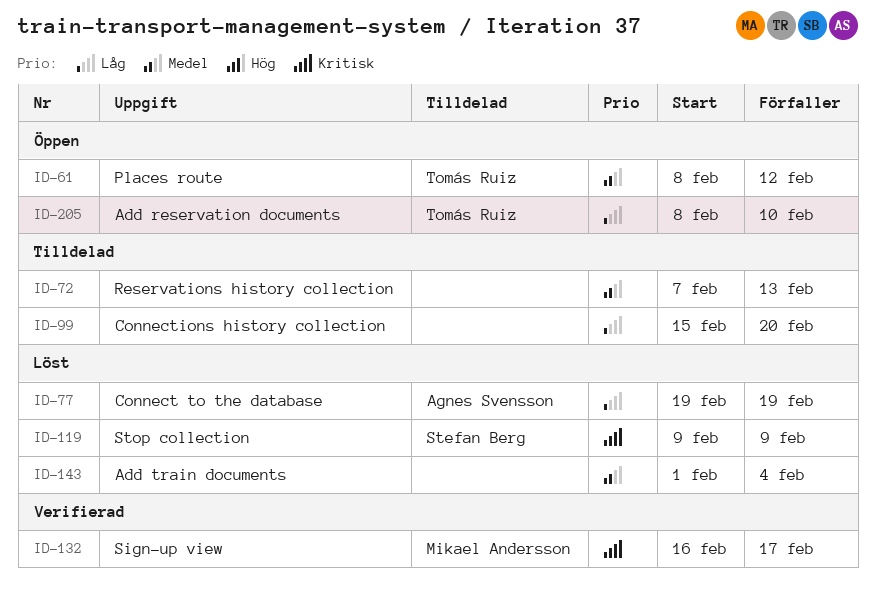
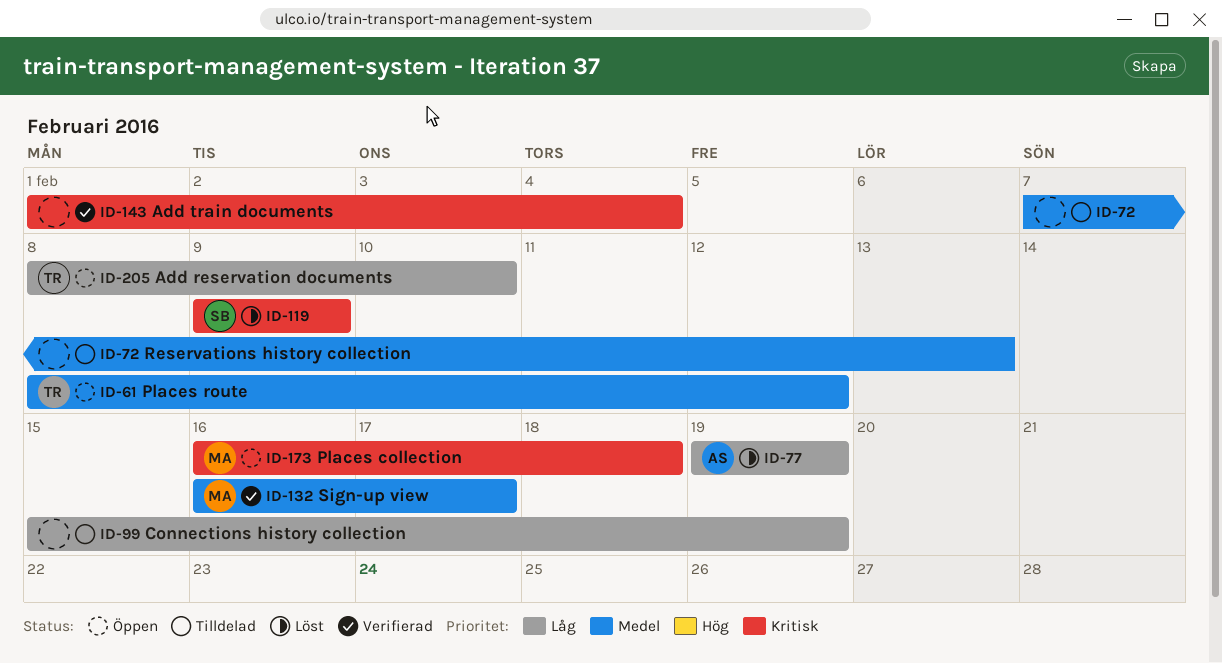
ID-99, due: Feb 20 -> Feb 19
ID-132, priority: Kritisk -> Medel
ID-143, status: Löst -> Verifierad
ID-143, priority: Medel -> Kritisk
ID-173: none -> present

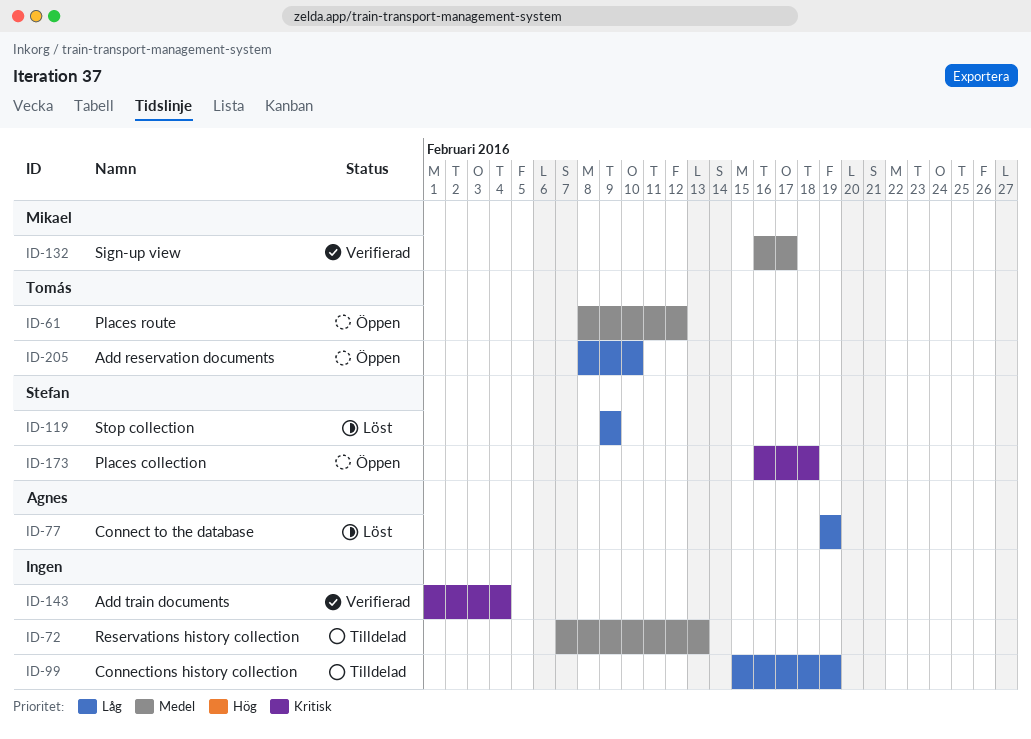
ID-119, priority: Kritisk -> Låg
ID-173, owner: Mikael -> Stefan

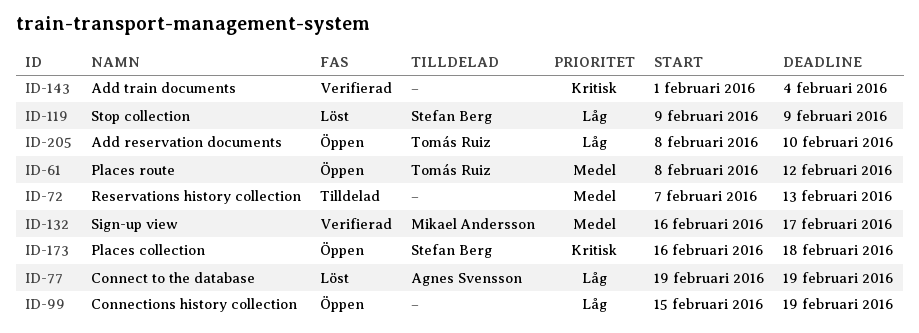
ID-99, status: Tilldelad -> Öppen

